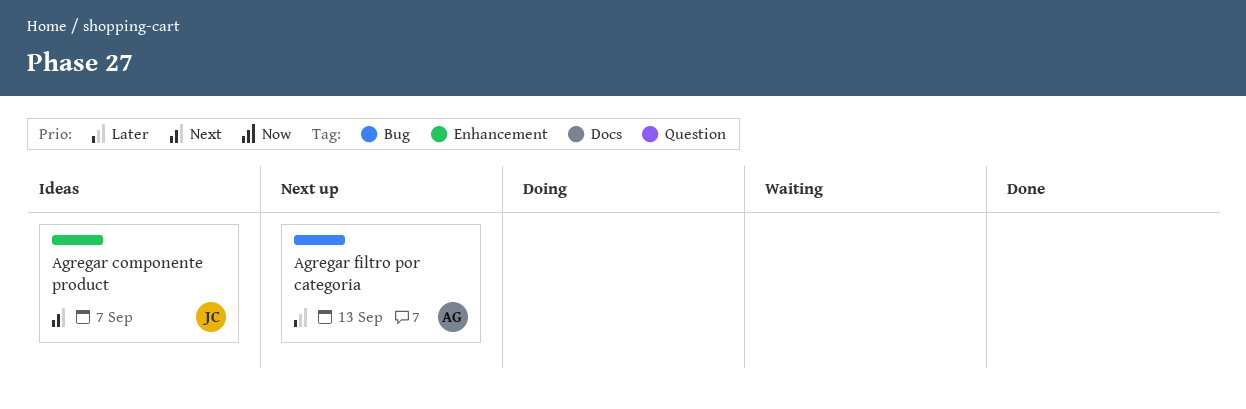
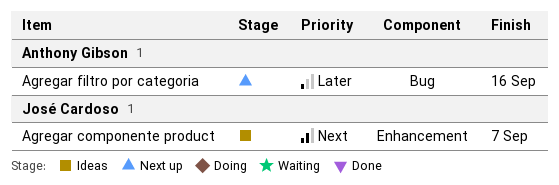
Agregar filtro por categoria, due: Sep 13 -> Sep 16

